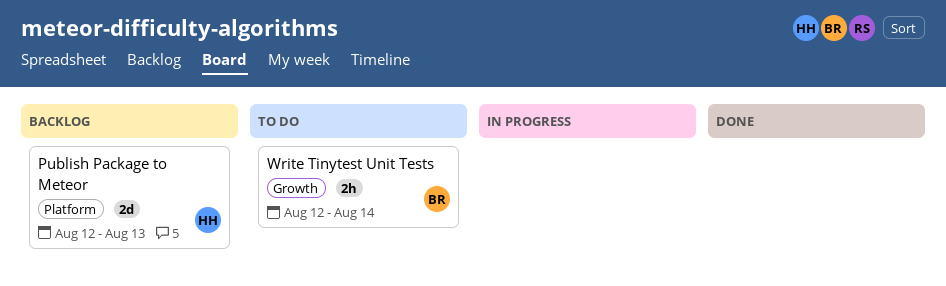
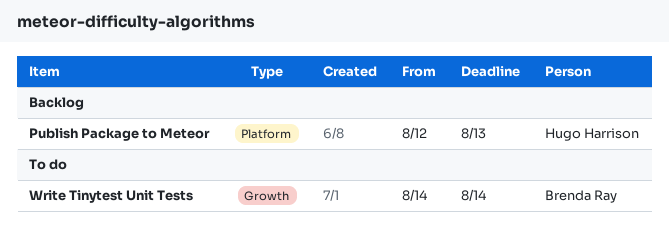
Write Tinytest Unit Tests, start: Aug 12 -> Aug 14

